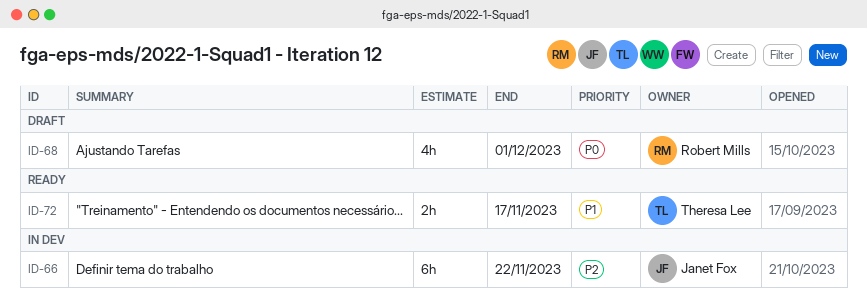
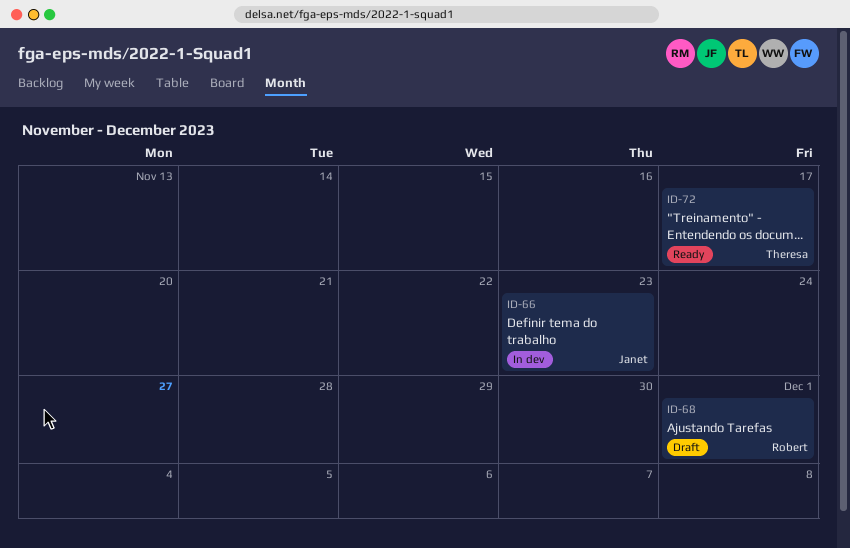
ID-66, due: Nov 22 -> Nov 23

